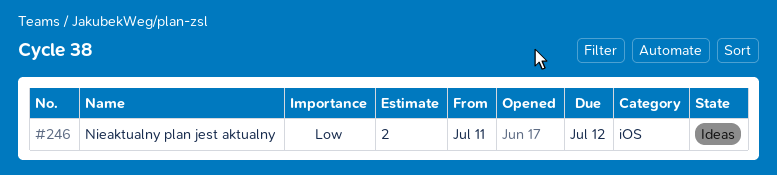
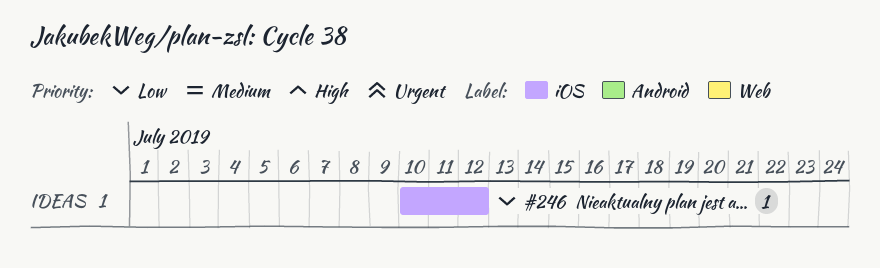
#246, estimate: 2 -> 1
#246, start: Jul 11 -> Jul 10

